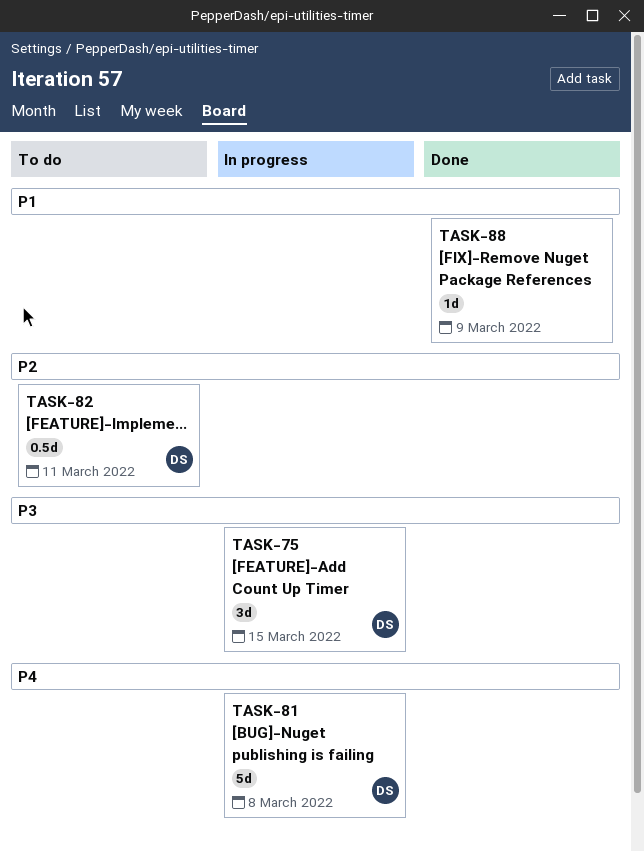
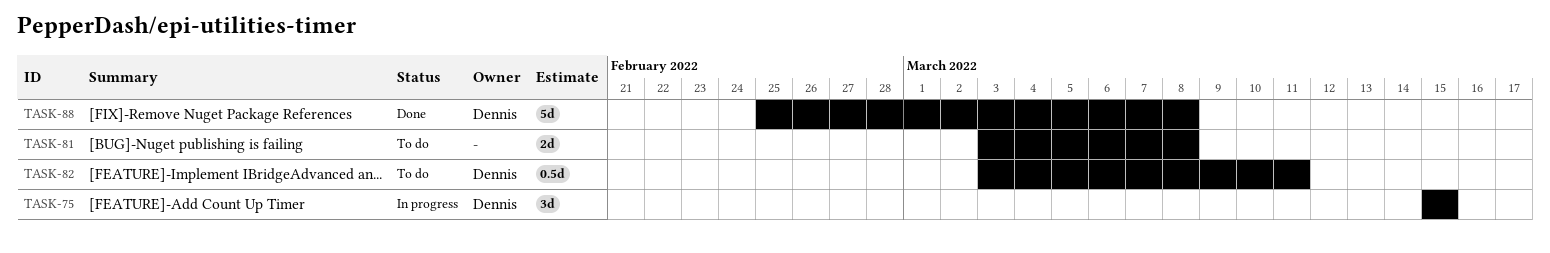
TASK-81, status: In progress -> To do
TASK-81, owner: Dennis -> none
TASK-81, estimate: 5d -> 2d
TASK-88, owner: none -> Dennis
TASK-88, estimate: 1d -> 5d
TASK-88, due: Mar 9 -> Mar 8

